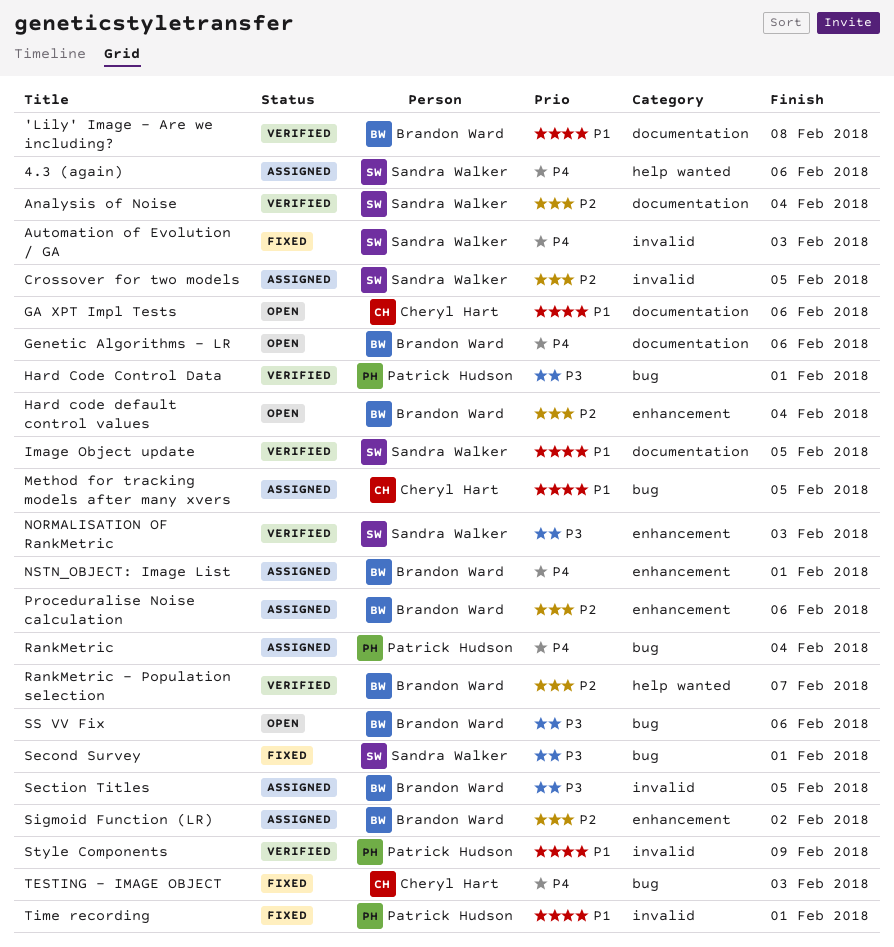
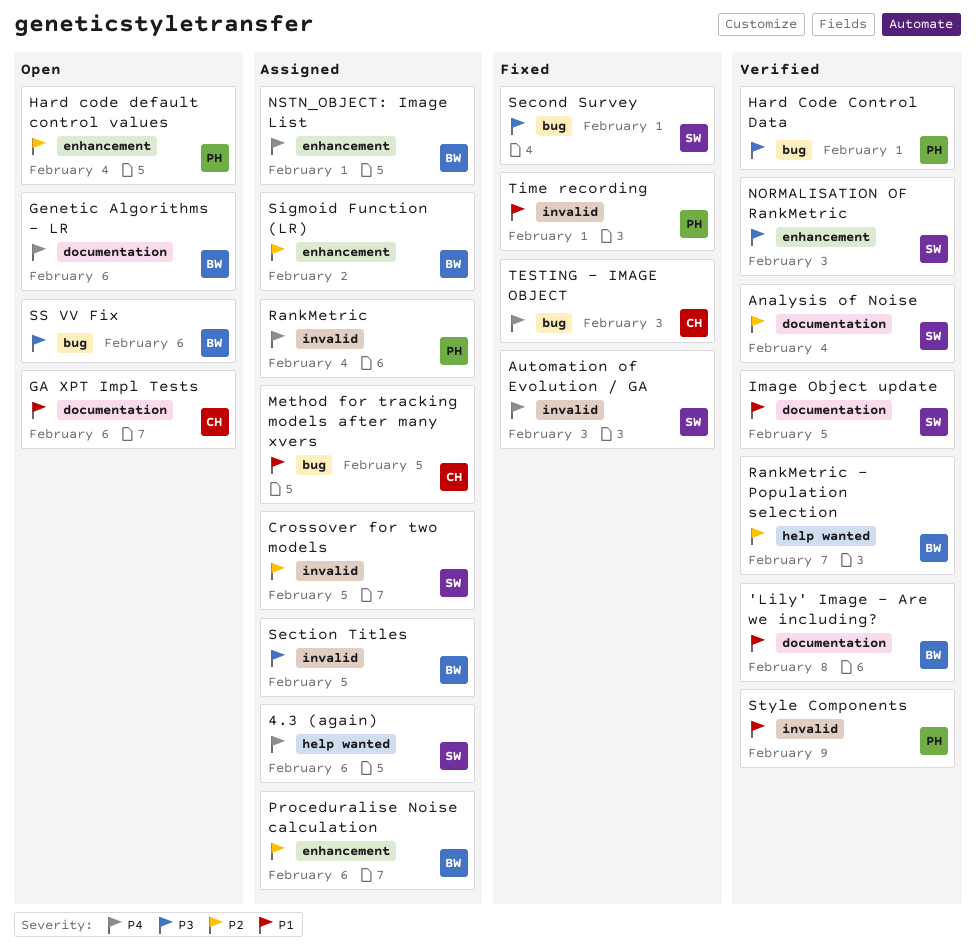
Hard code default control values, owner: Brandon Ward -> Patrick Hudson
RankMetric, label: bug -> invalid

